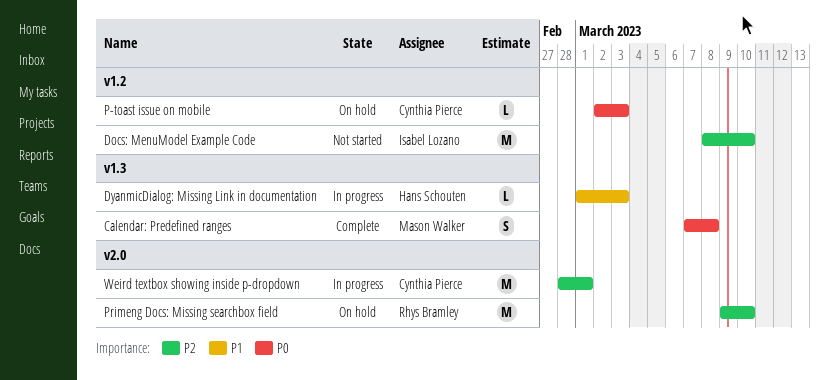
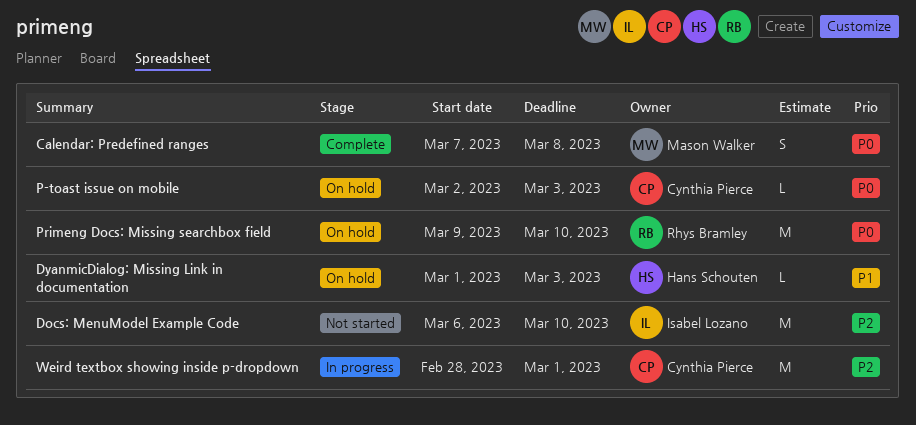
Docs: MenuModel Example Code, start: Mar 8 -> Mar 6
DyanmicDialog: Missing Link in documentation, status: In progress -> On hold
Primeng Docs: Missing searchbox field, priority: P2 -> P0

